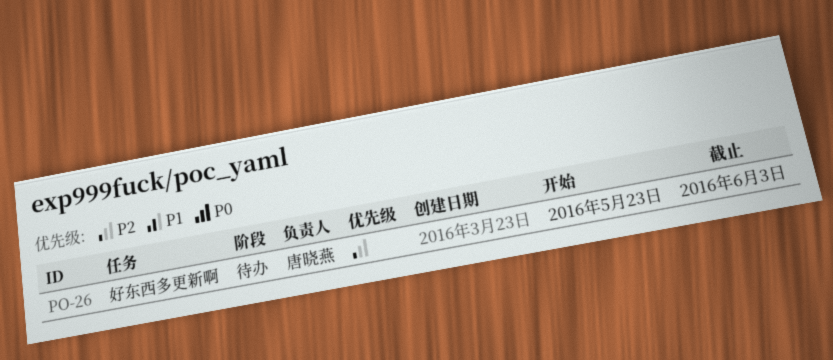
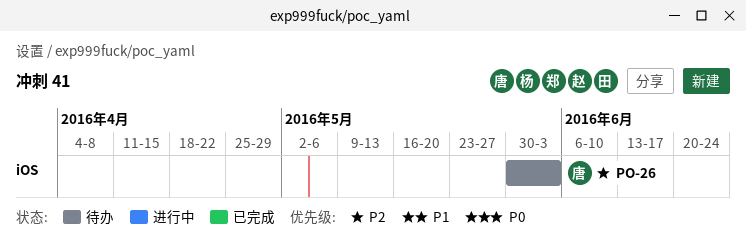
PO-26, start: May 23 -> May 30

